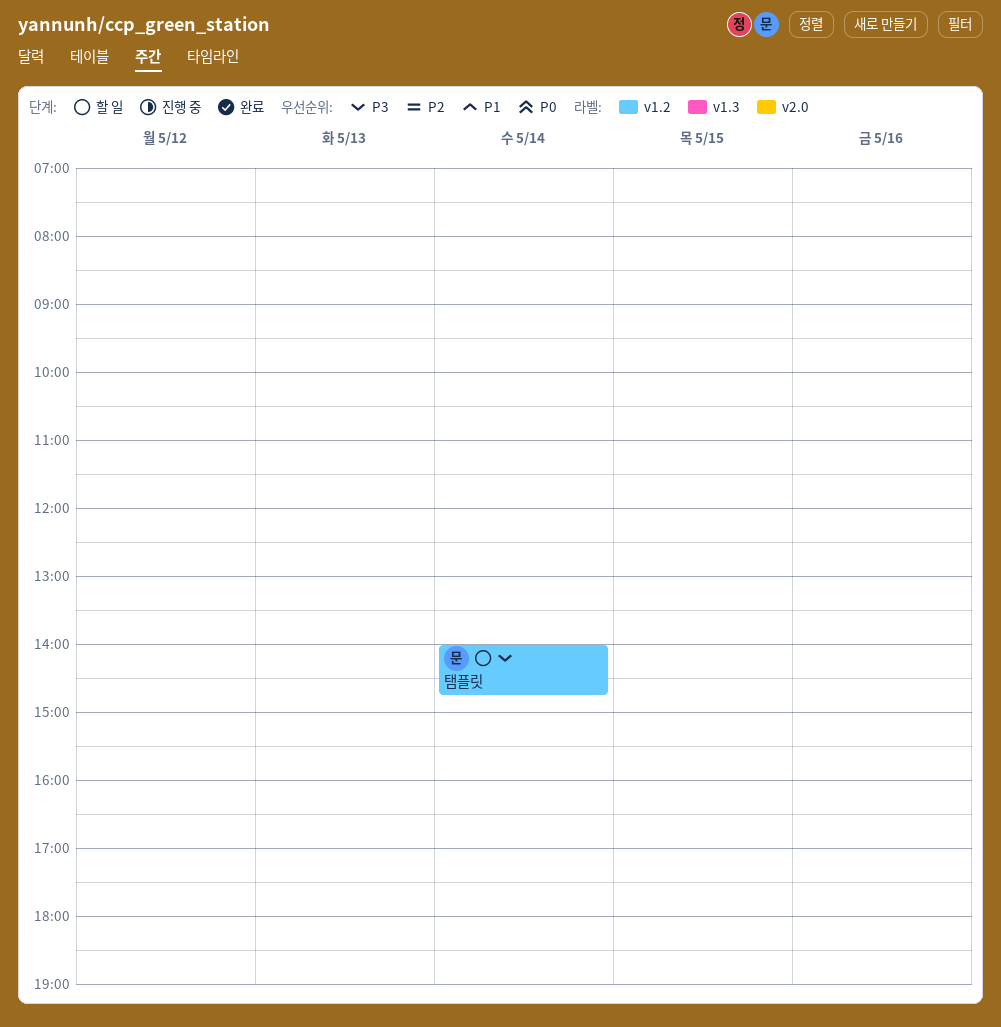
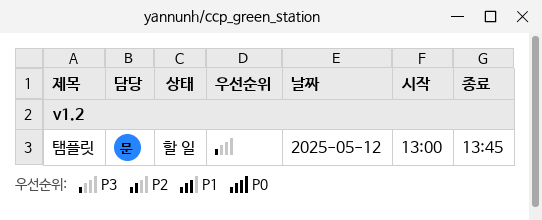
탬플릿, day: May 14 -> May 12
탬플릿, begins: 14:00 -> 13:00
탬플릿, ends: 14:45 -> 13:45

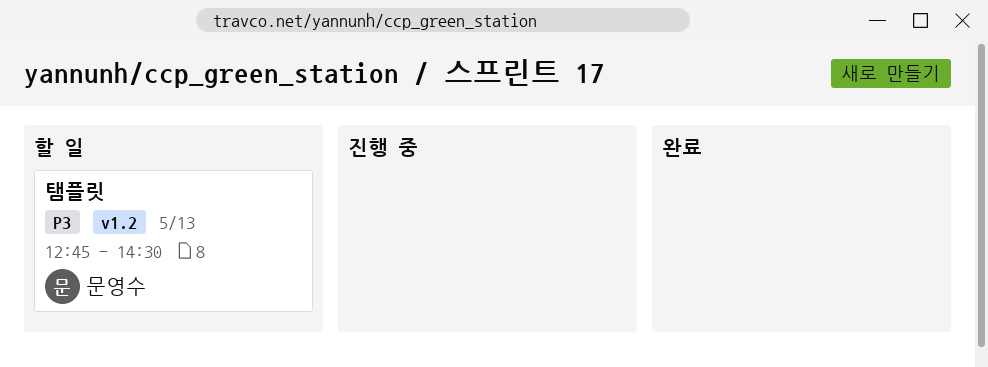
탬플릿, day: May 12 -> May 13
탬플릿, begins: 13:00 -> 12:45
탬플릿, ends: 13:45 -> 14:30

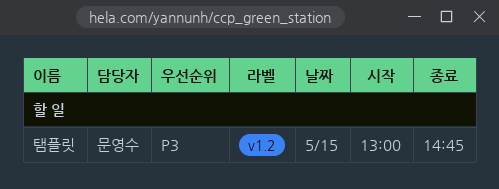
탬플릿, day: May 13 -> May 15
탬플릿, begins: 12:45 -> 13:00
탬플릿, ends: 14:30 -> 14:45

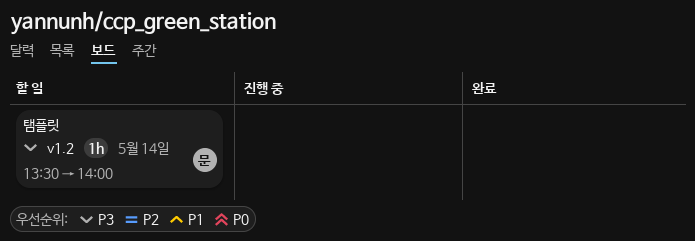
탬플릿, day: May 15 -> May 14
탬플릿, begins: 13:00 -> 13:30
탬플릿, ends: 14:45 -> 14:00

